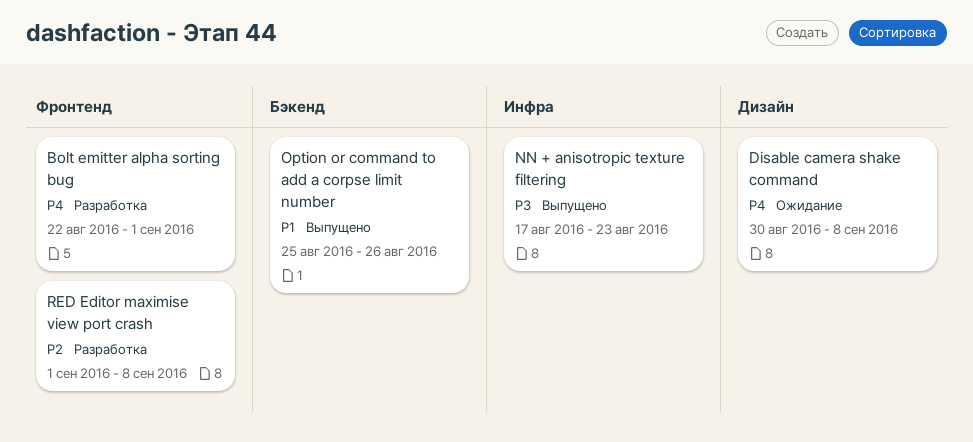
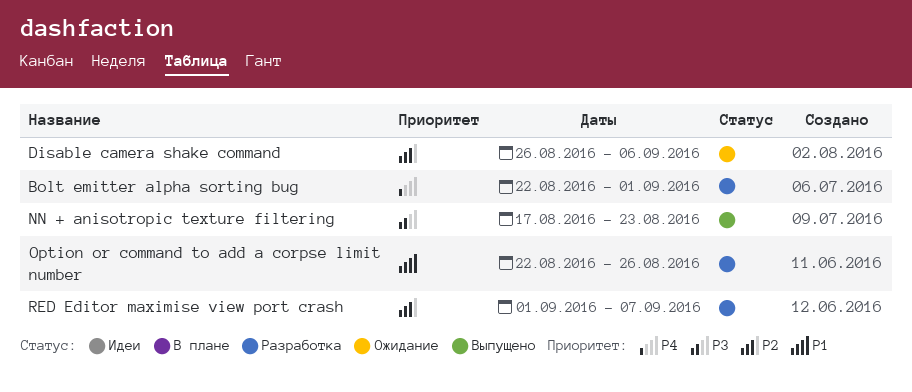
Disable camera shake command, priority: P4 -> P2
Disable camera shake command, start: Aug 30 -> Aug 26
Disable camera shake command, due: Sep 8 -> Sep 6
Option or command to add a corpse limit number, status: Выпущено -> Разработка
Option or command to add a corpse limit number, start: Aug 25 -> Aug 22
RED Editor maximise view port crash, due: Sep 8 -> Sep 7

